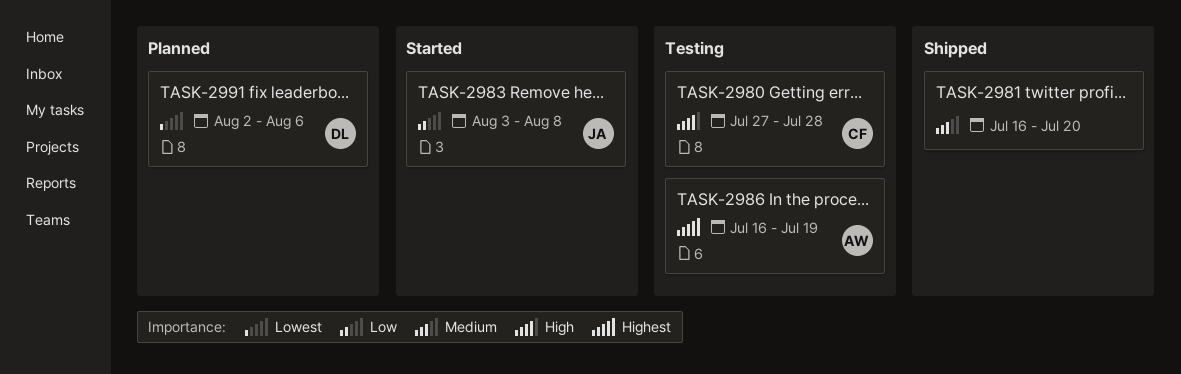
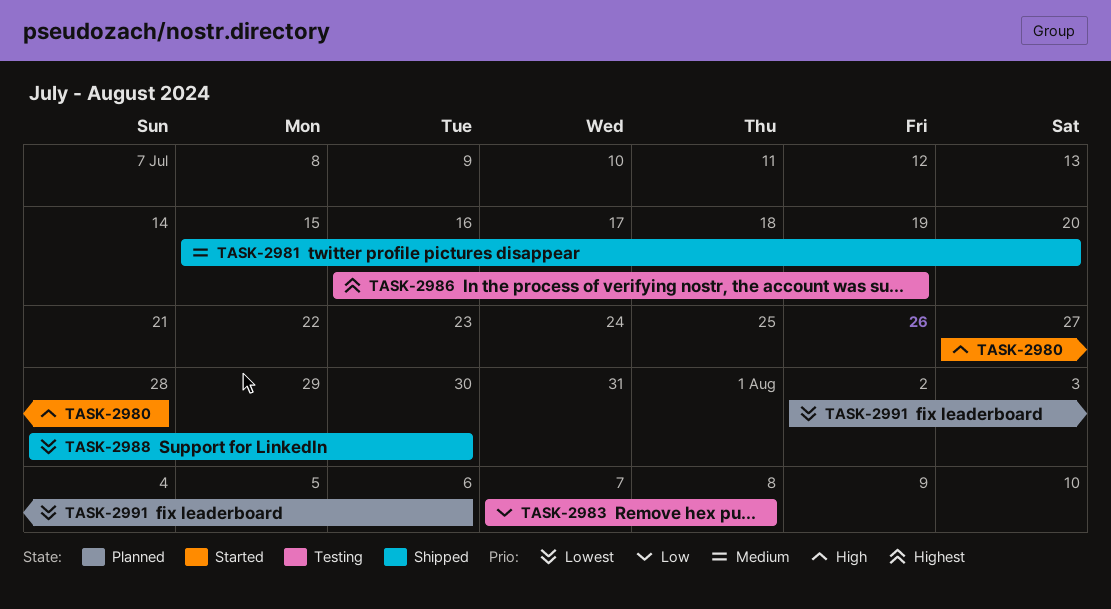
TASK-2980, status: Testing -> Started
TASK-2981, start: Jul 16 -> Jul 15
TASK-2983, status: Started -> Testing
TASK-2983, start: Aug 3 -> Aug 7
TASK-2988: none -> present

